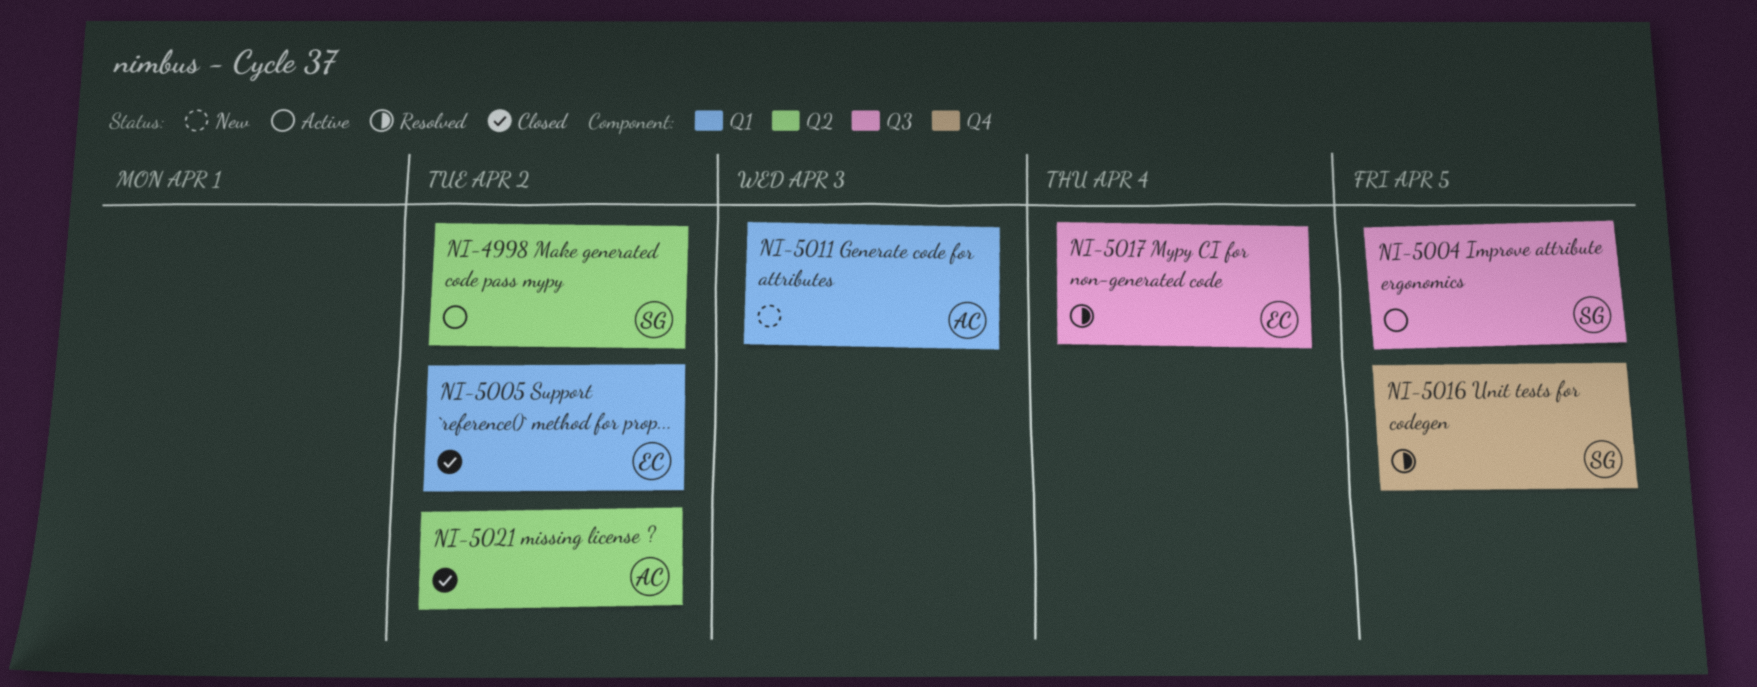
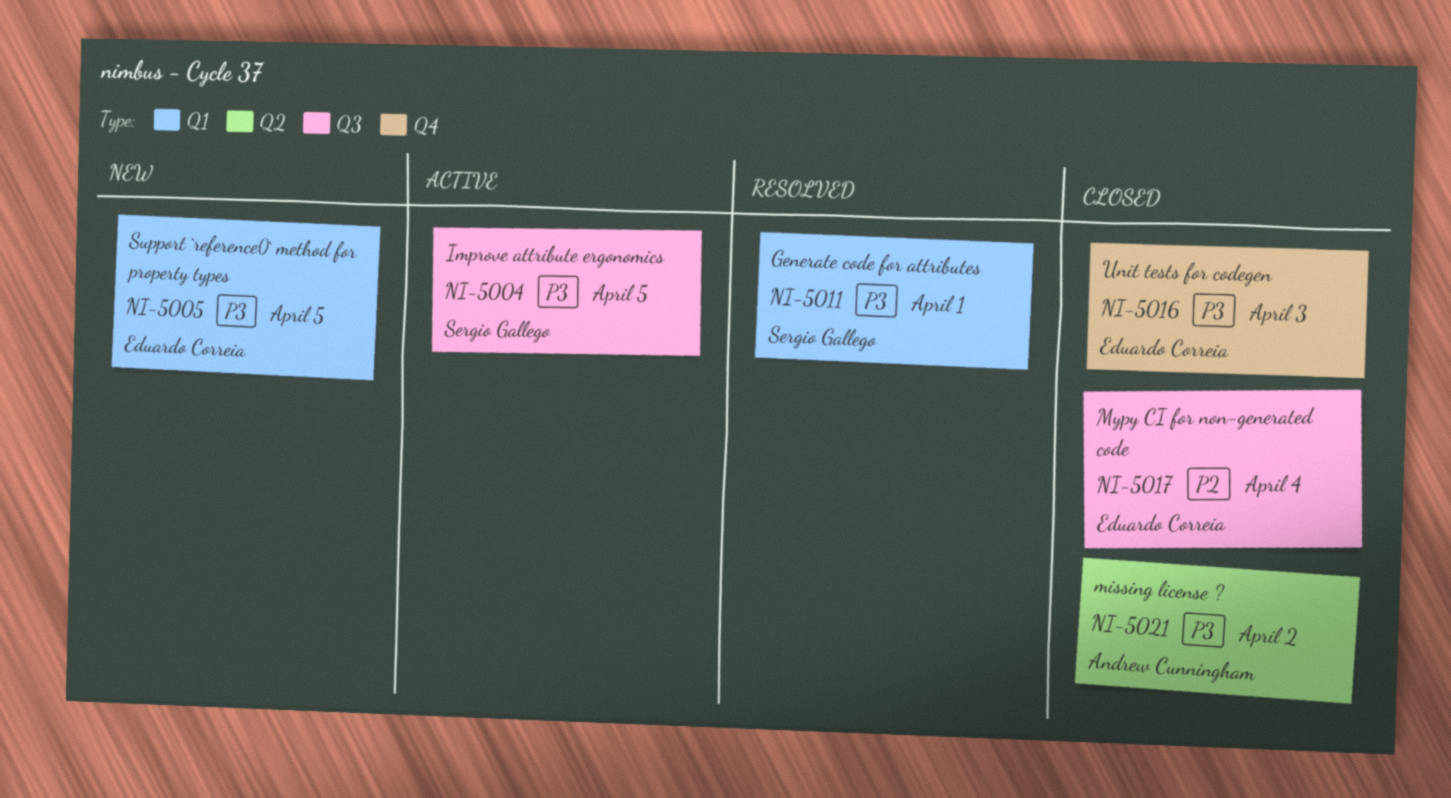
NI-4998: present -> none
NI-5005, status: Closed -> New
NI-5005, due: Apr 2 -> Apr 5
NI-5011, status: New -> Resolved
NI-5011, owner: Andrew Cunningham -> Sergio Gallego
NI-5011, due: Apr 3 -> Apr 1
NI-5016, status: Resolved -> Closed
NI-5016, owner: Sergio Gallego -> Eduardo Correia
NI-5016, due: Apr 5 -> Apr 3
NI-5017, status: Resolved -> Closed

